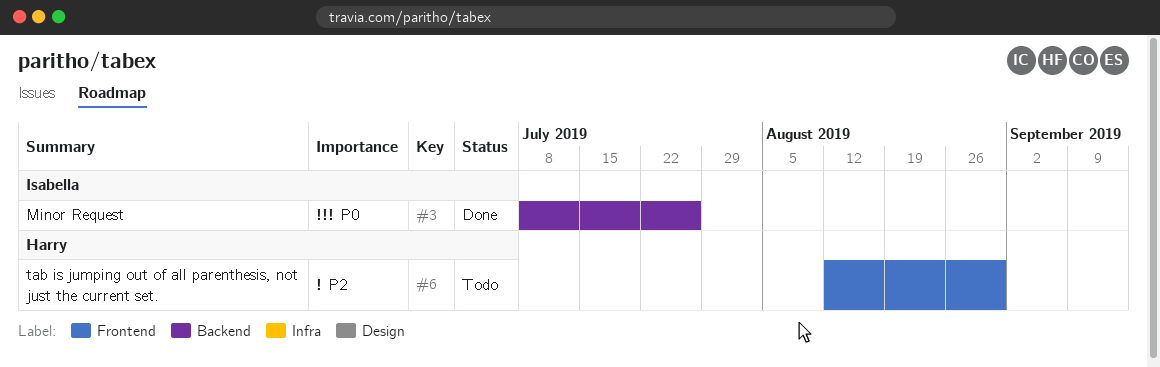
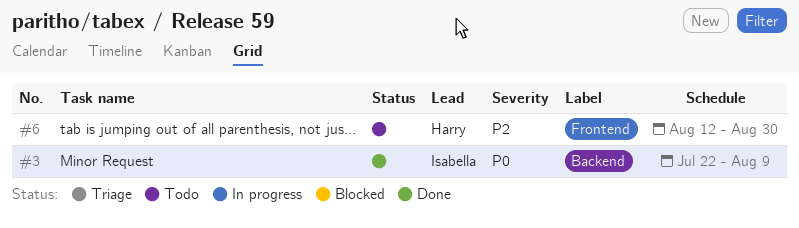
#3, start: Jul 8 -> Jul 22
#3, due: Jul 26 -> Aug 9

